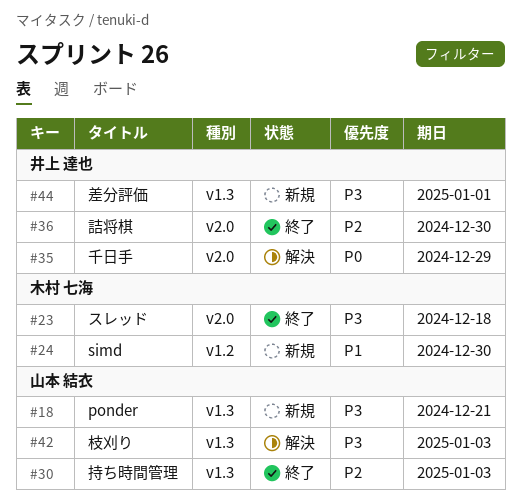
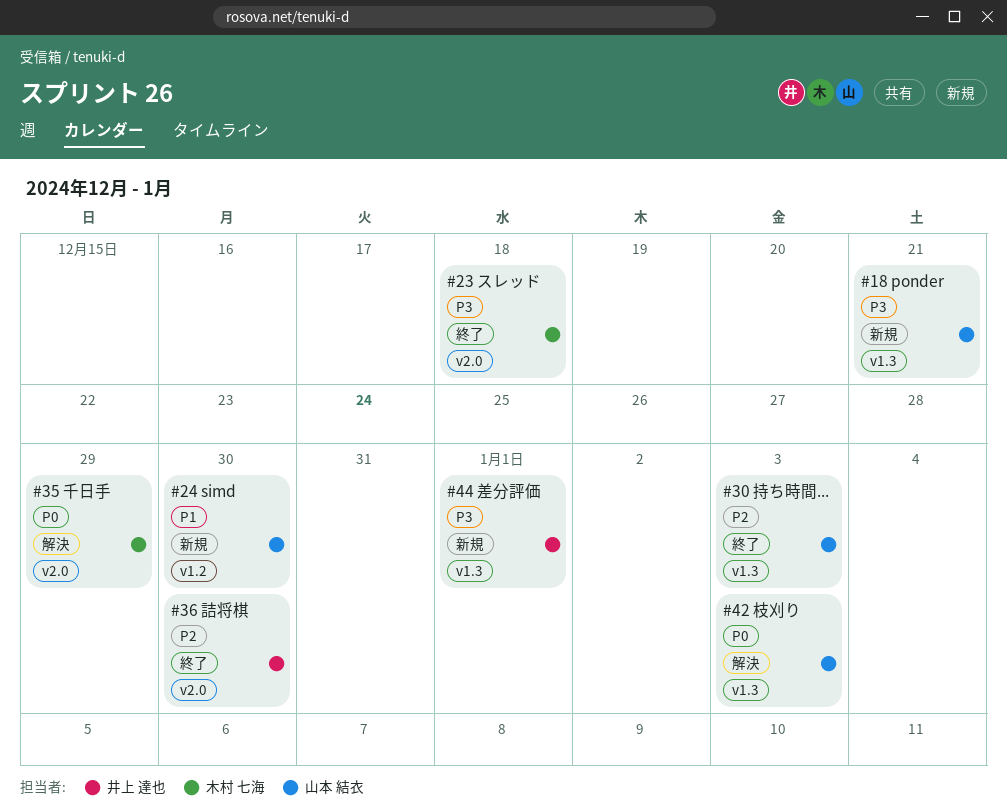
#24, owner: 木村 七海 -> 山本 結衣
#35, owner: 井上 達也 -> 木村 七海
#42, priority: P3 -> P0

